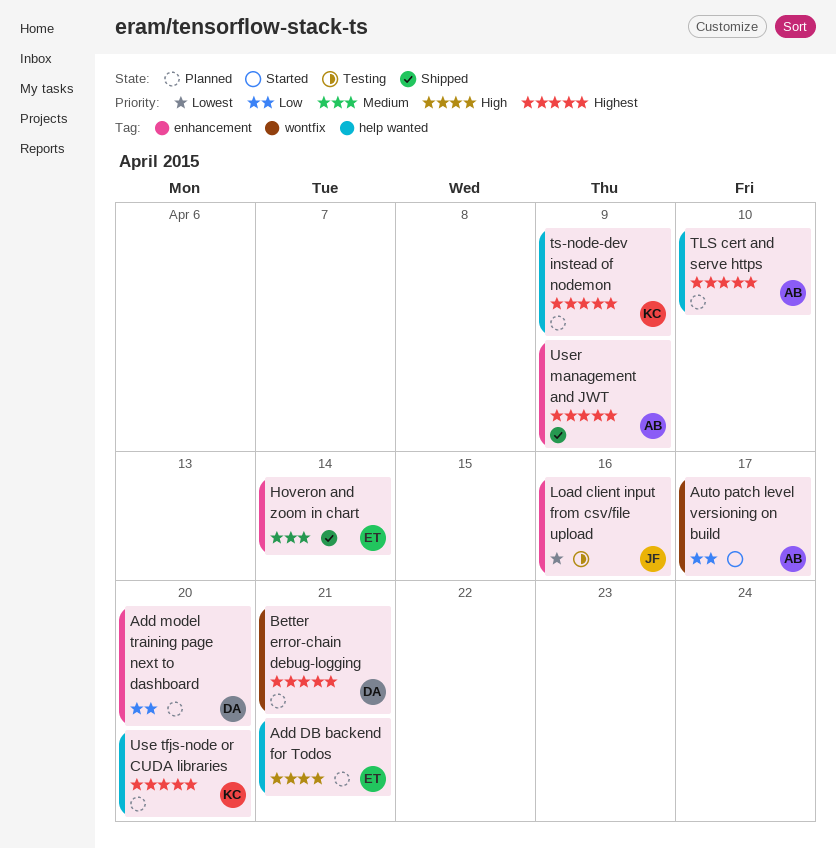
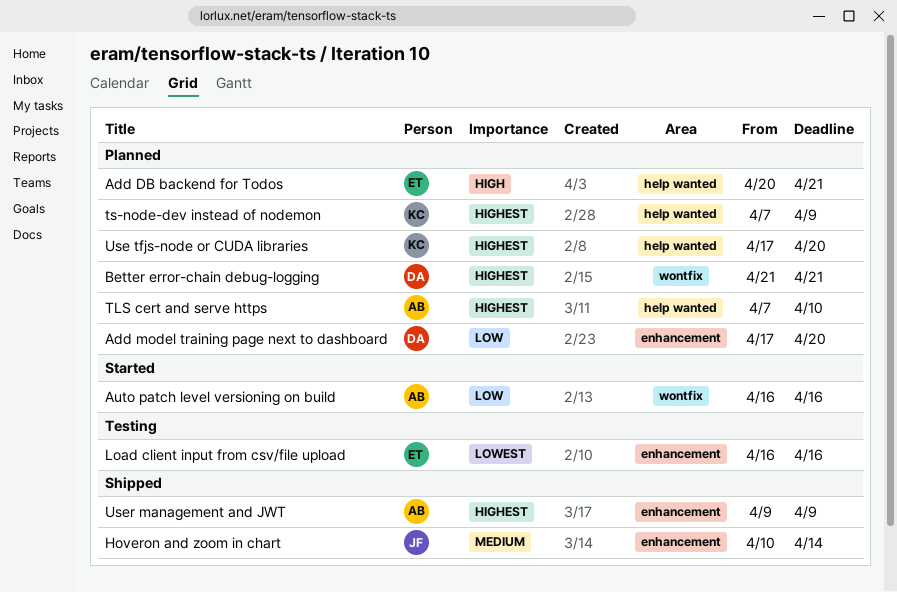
Auto patch level versioning on build, due: Apr 17 -> Apr 16
Hoveron and zoom in chart, owner: ET -> JF
Load client input from csv/file upload, owner: JF -> ET

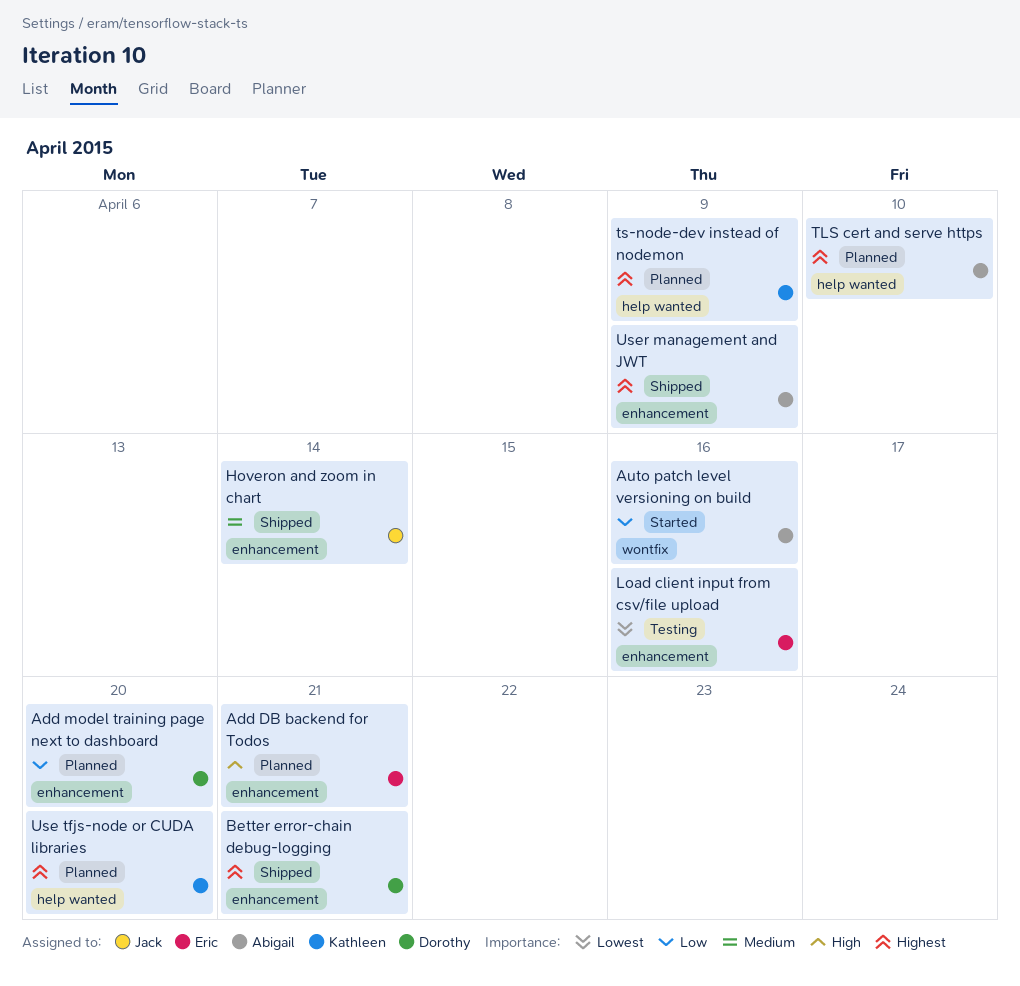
Add DB backend for Todos, label: help wanted -> enhancement
Better error-chain debug-logging, status: Planned -> Shipped
Better error-chain debug-logging, label: wontfix -> enhancement

